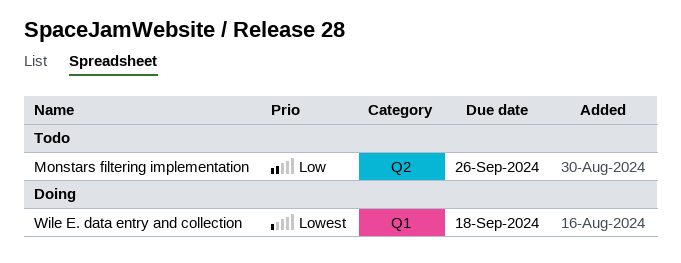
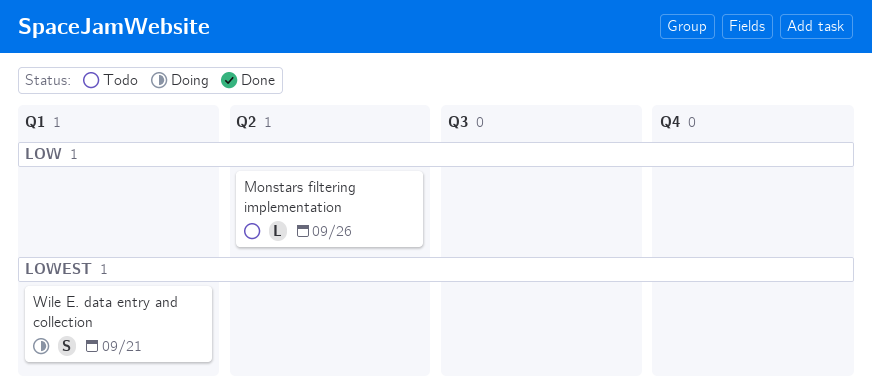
Wile E. data entry and collection, due: Sep 18 -> Sep 21

